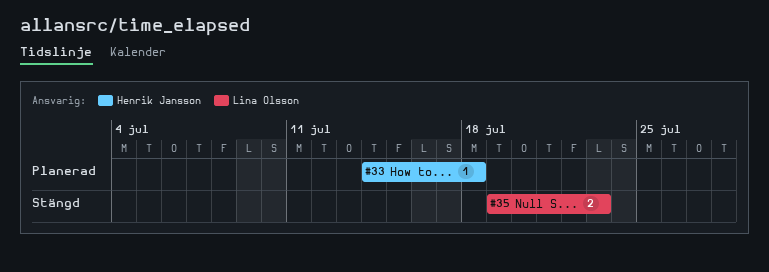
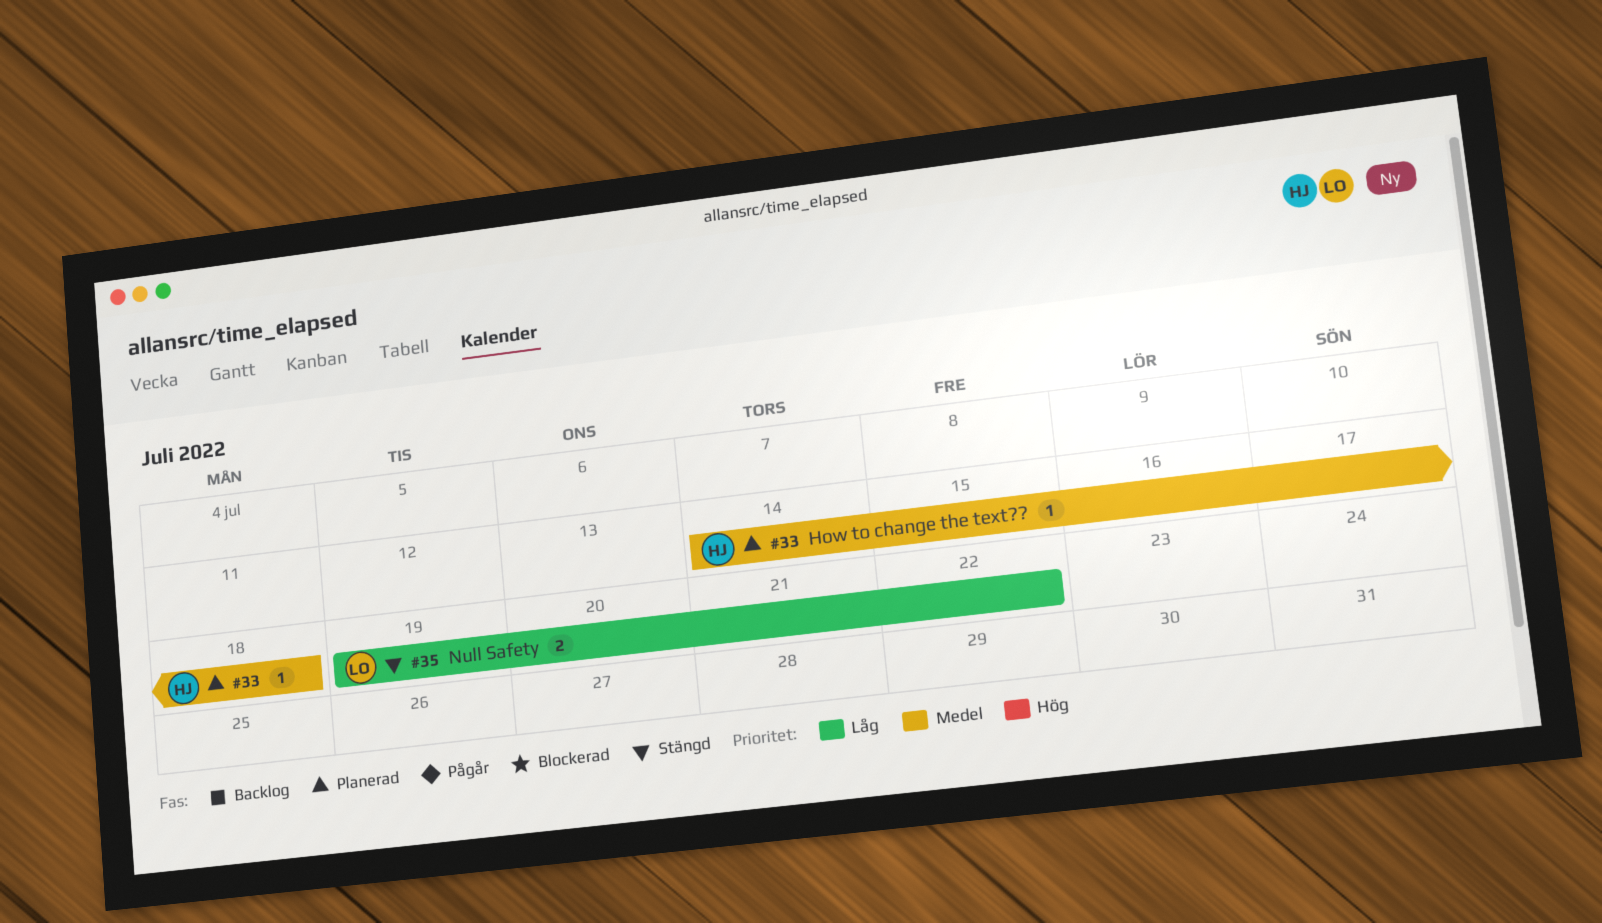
#35, due: Jul 23 -> Jul 22

